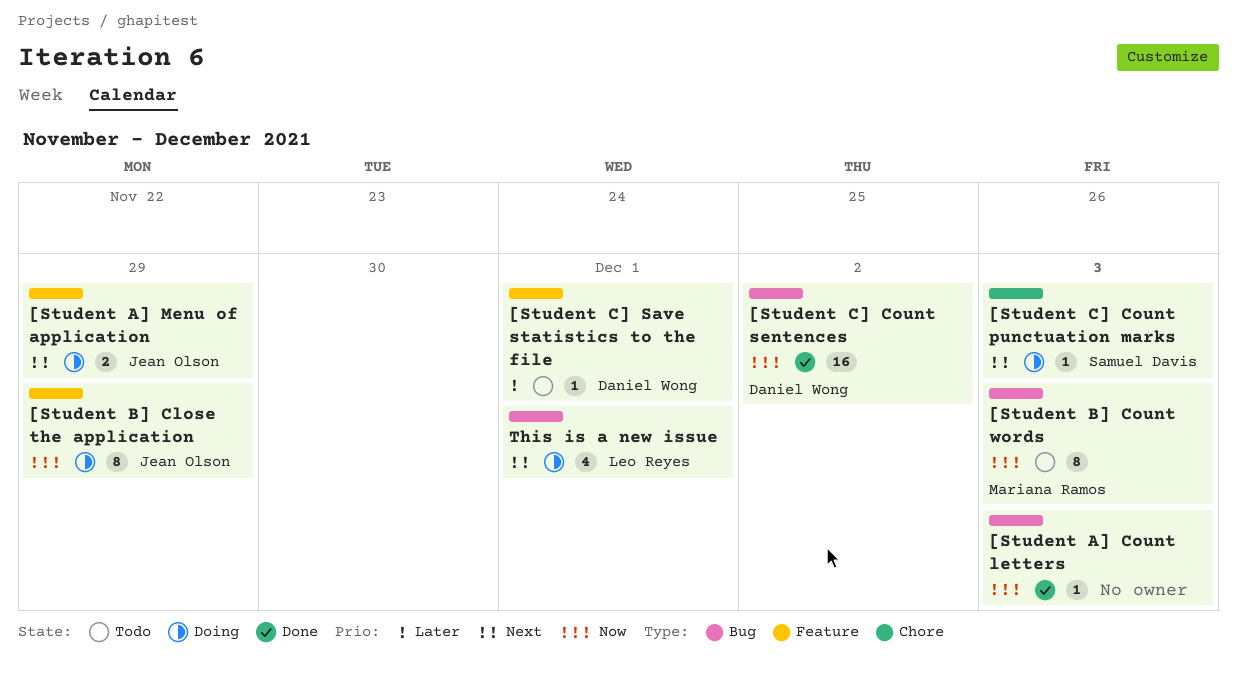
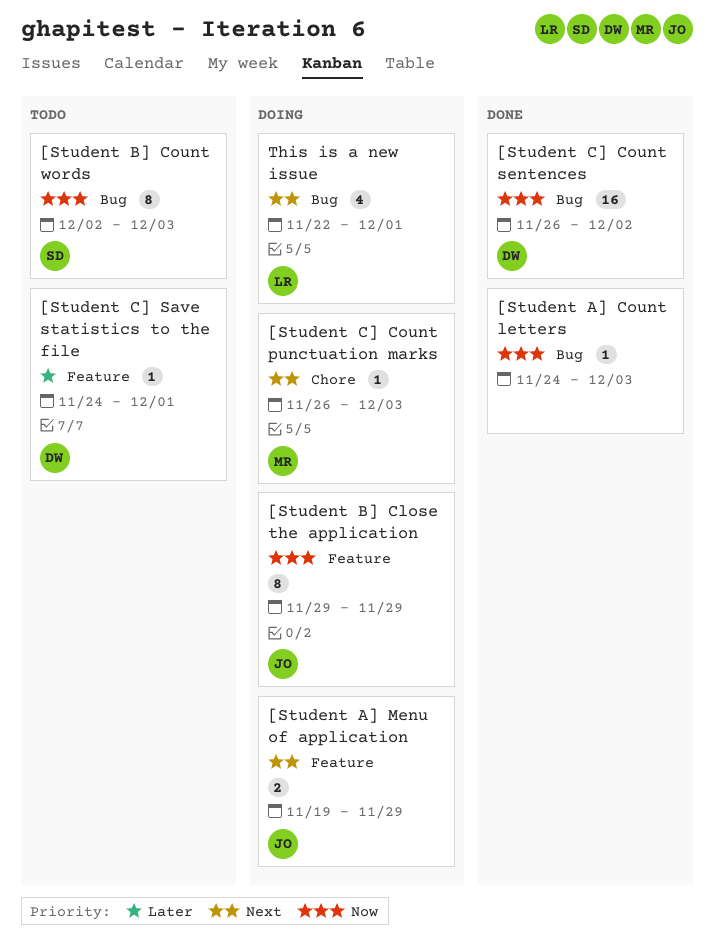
[Student B] Count words, owner: Mariana Ramos -> Samuel Davis
[Student C] Count punctuation marks, owner: Samuel Davis -> Mariana Ramos

